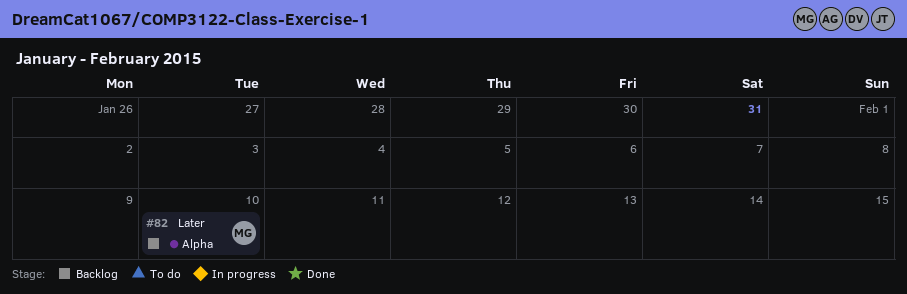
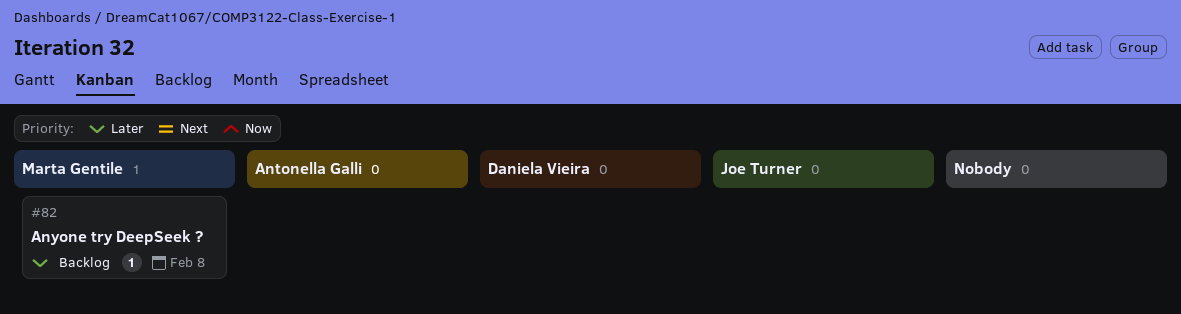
#82, due: Feb 10 -> Feb 8

